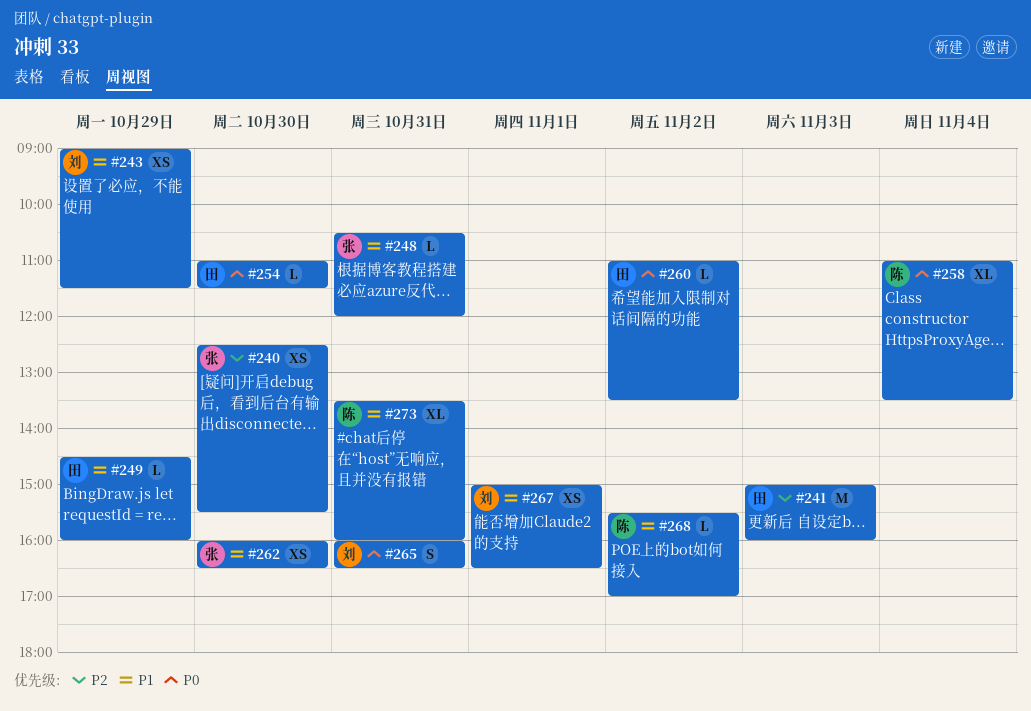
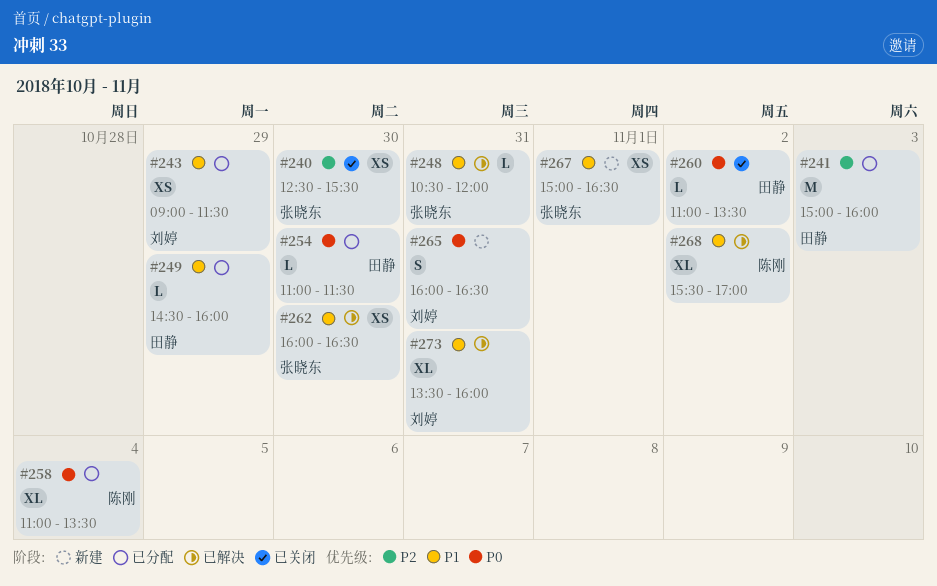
#267, owner: 刘婷 -> 张晓东
#268, estimate: L -> XL
#273, owner: 陈刚 -> 刘婷

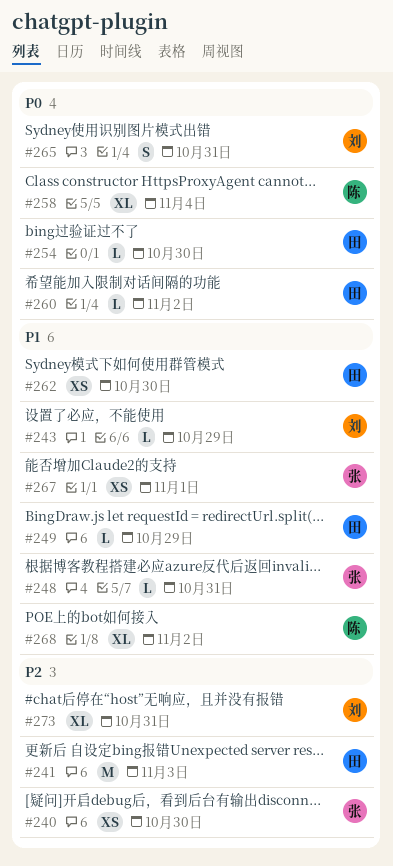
#243, estimate: XS -> L
#262, owner: 张晓东 -> 田静
#273, priority: P1 -> P2

